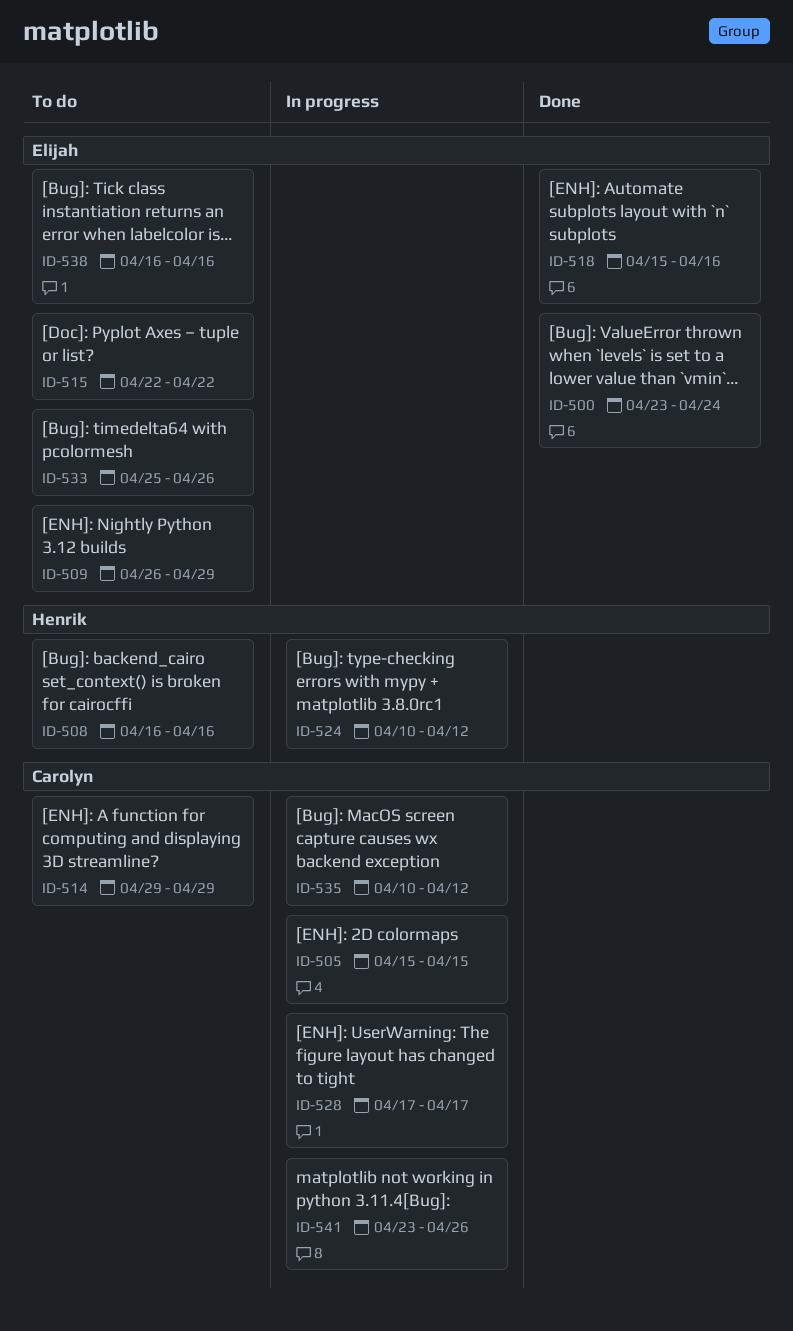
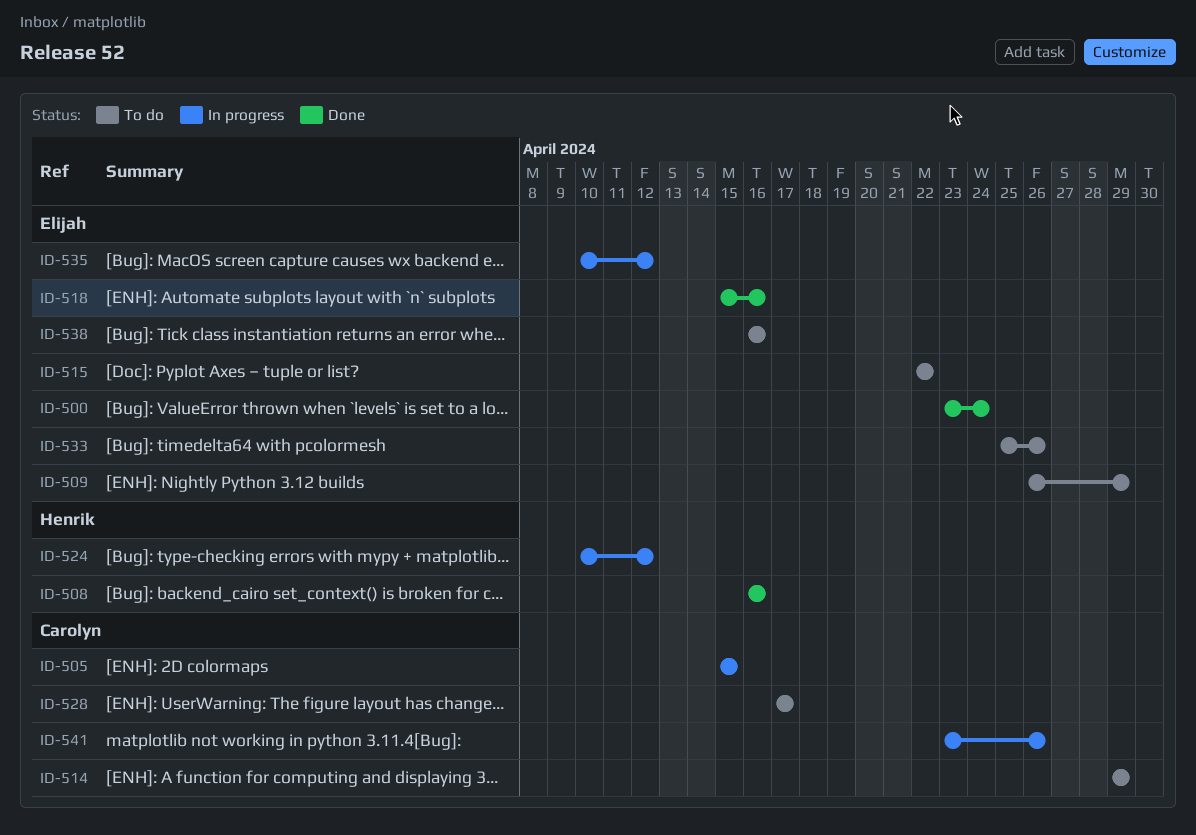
ID-508, status: To do -> Done
ID-528, status: In progress -> To do
ID-535, owner: Carolyn -> Elijah

